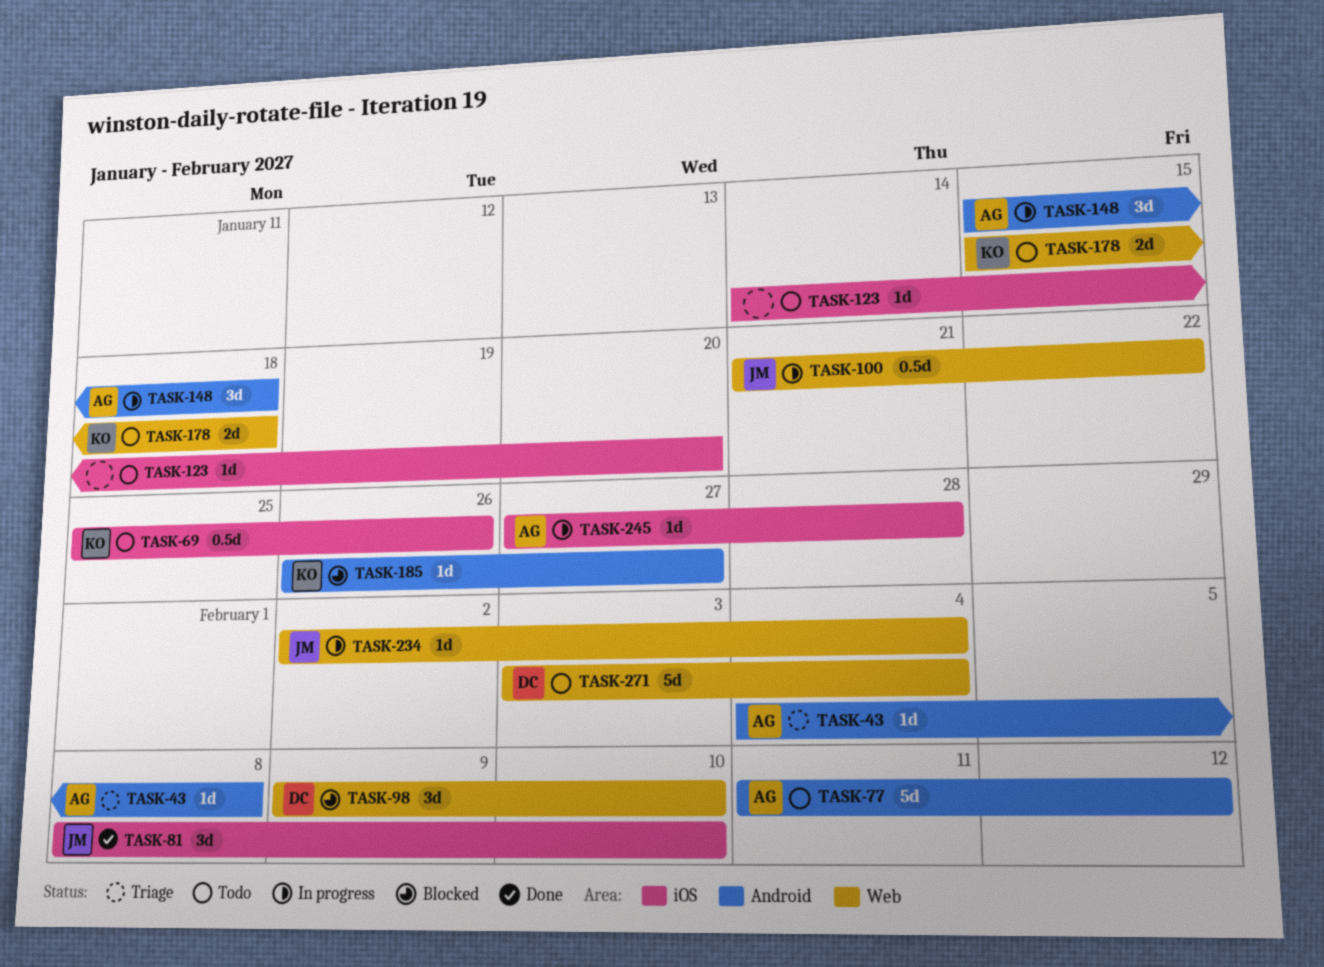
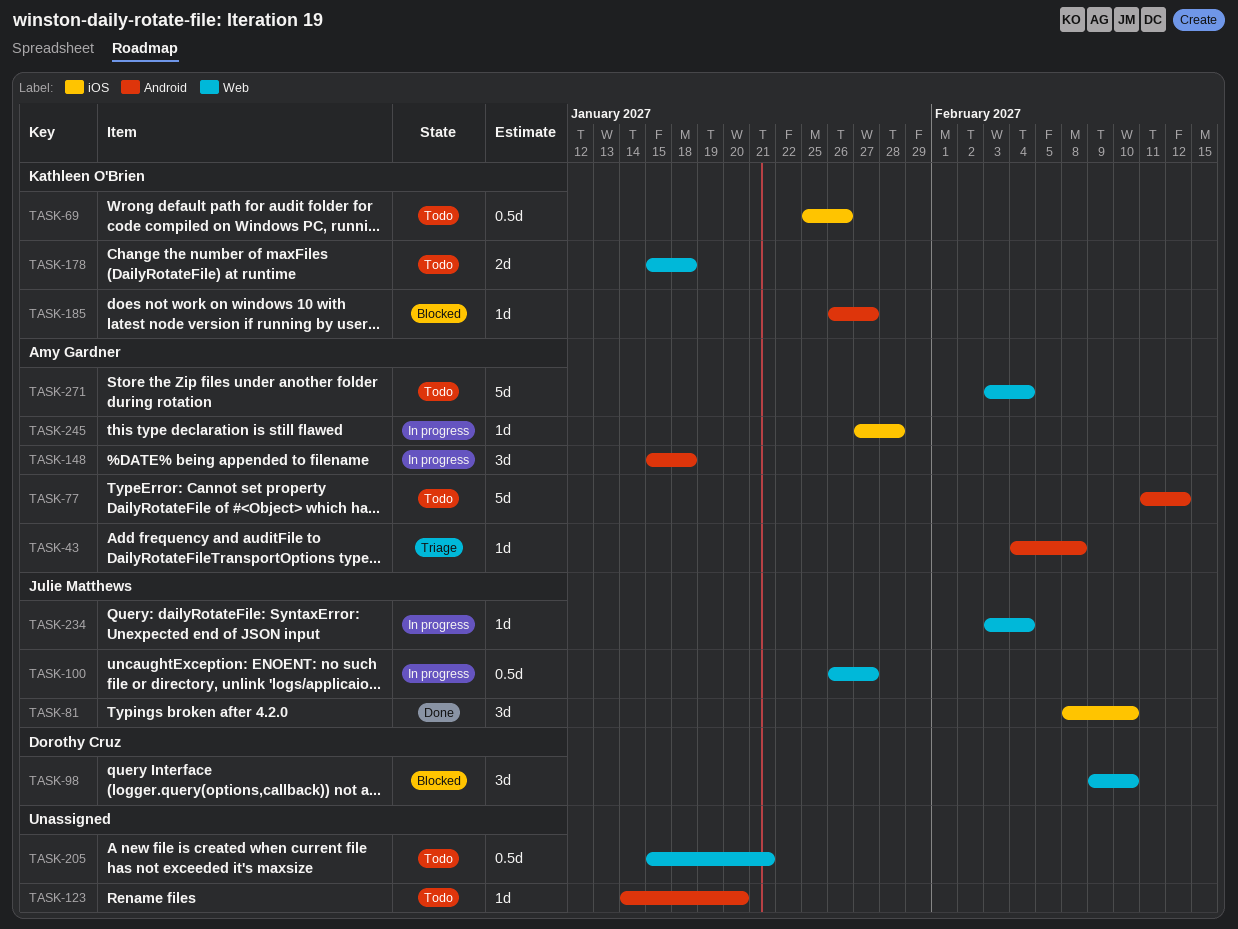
TASK-100, start: Jan 21 -> Jan 26
TASK-100, due: Jan 22 -> Jan 27
TASK-123, label: iOS -> Android
TASK-205: none -> present
TASK-234, start: Feb 2 -> Feb 3
TASK-271, owner: Dorothy Cruz -> Amy Gardner

